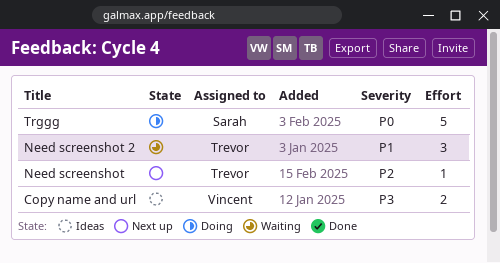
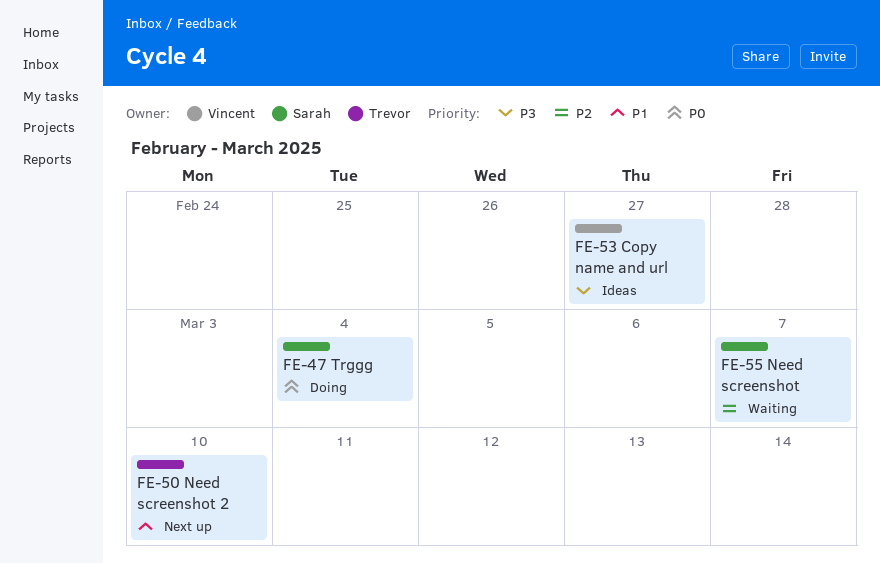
Need screenshot, status: Next up -> Waiting
Need screenshot, owner: Trevor -> Sarah
Need screenshot 2, status: Waiting -> Next up

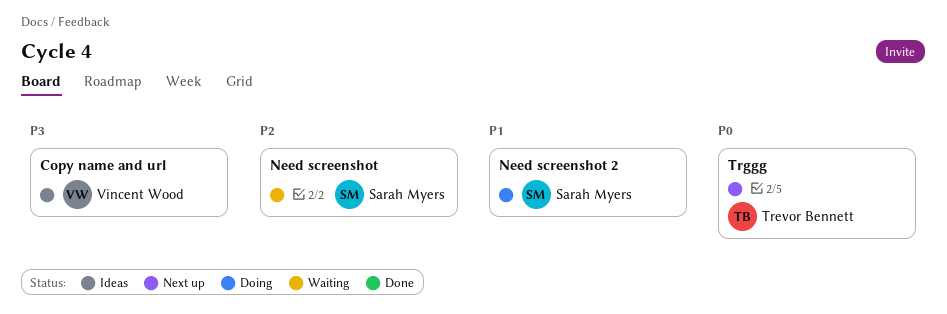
Need screenshot 2, status: Next up -> Doing
Need screenshot 2, owner: Trevor Bennett -> Sarah Myers
Trggg, status: Doing -> Next up
Trggg, owner: Sarah Myers -> Trevor Bennett

